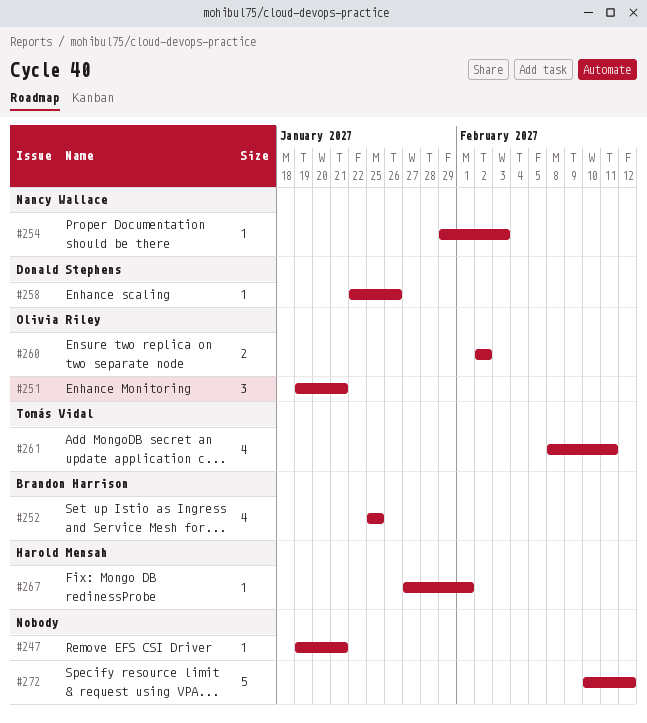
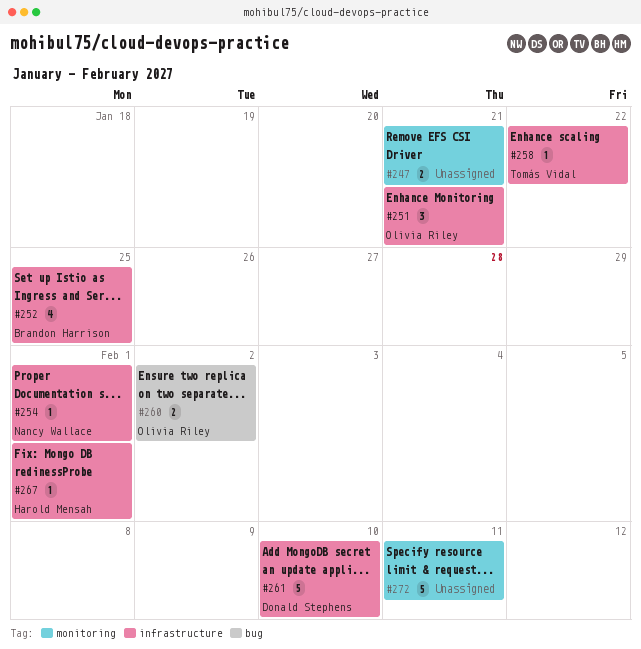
#247, estimate: 1 -> 2
#254, due: Feb 3 -> Feb 1
#258, owner: Donald Stephens -> Tomás Vidal
#258, due: Jan 26 -> Jan 22
#261, owner: Tomás Vidal -> Donald Stephens
#261, estimate: 4 -> 5
#261, due: Feb 11 -> Feb 10
#272, due: Feb 12 -> Feb 11

